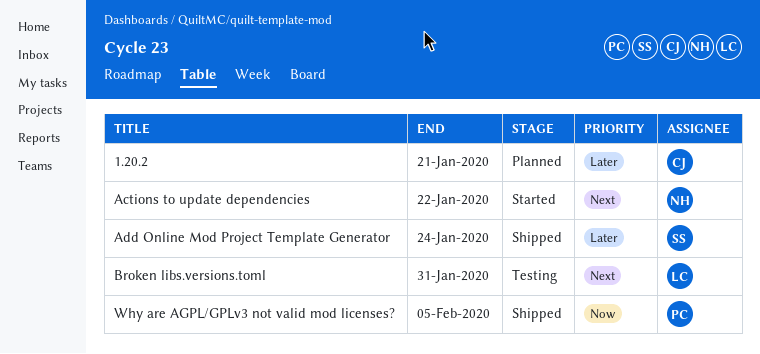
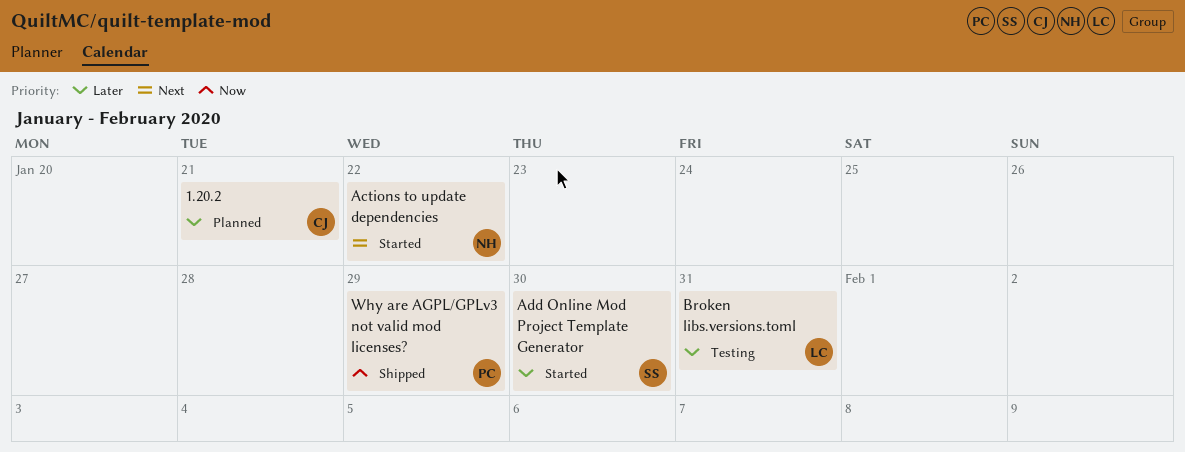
Add Online Mod Project Template Generator, status: Shipped -> Started
Add Online Mod Project Template Generator, due: Jan 24 -> Jan 30
Broken libs.versions.toml, priority: Next -> Later
Why are AGPL/GPLv3 not valid mod licenses?, due: Feb 5 -> Jan 29

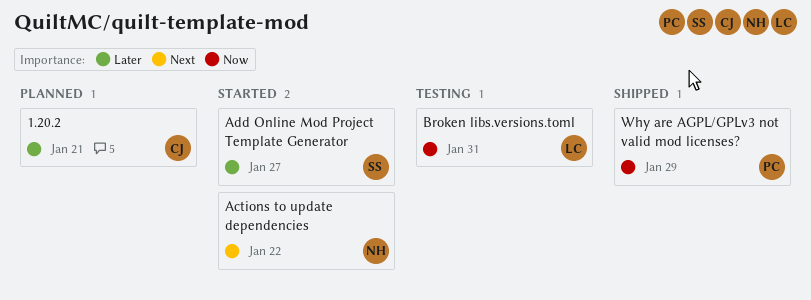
Add Online Mod Project Template Generator, due: Jan 30 -> Jan 27
Broken libs.versions.toml, priority: Later -> Now

